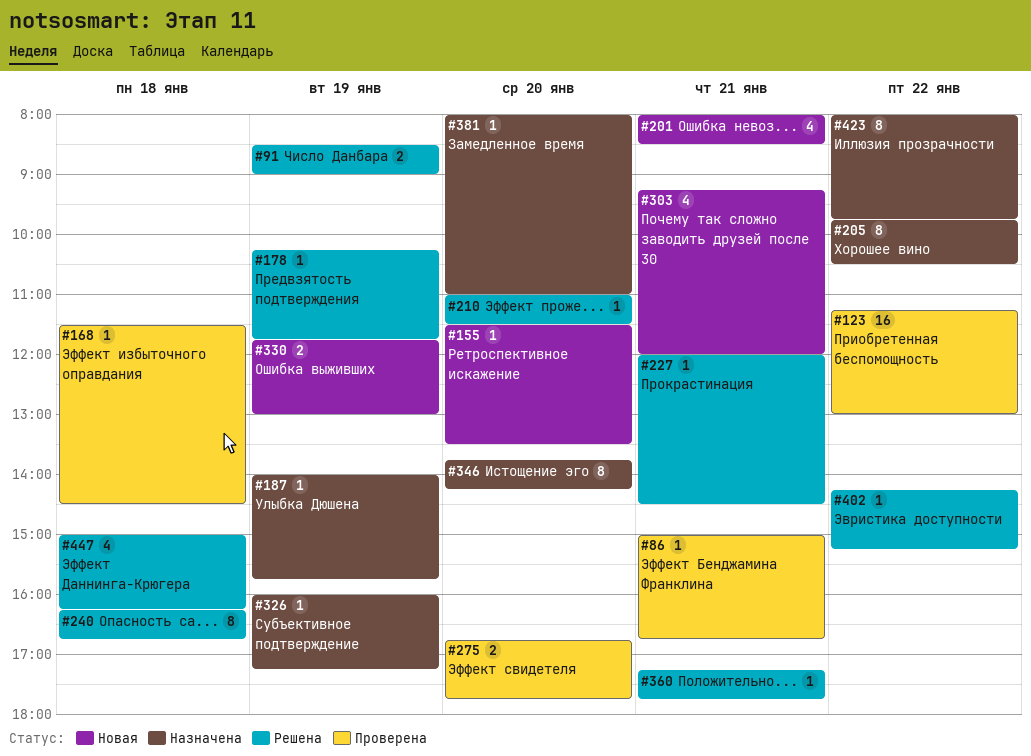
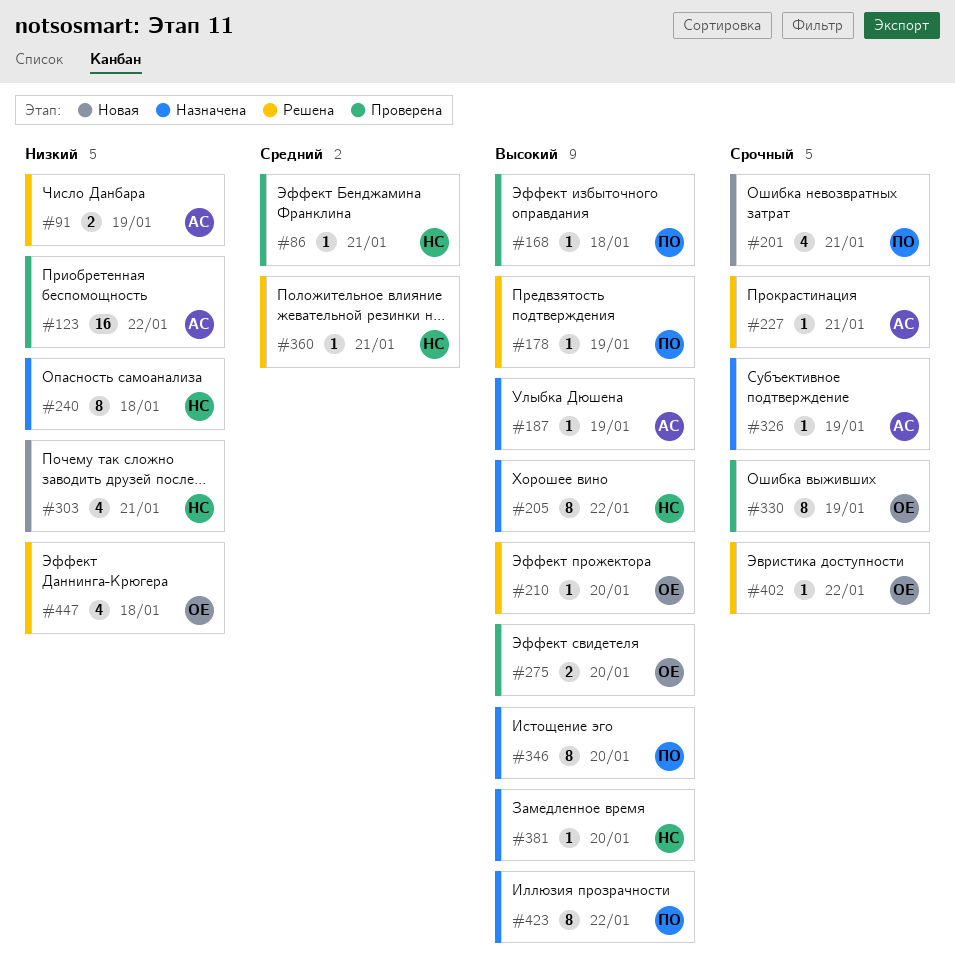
#155: present -> none
#240, status: Решена -> Назначена
#330, status: Новая -> Проверена
#330, estimate: 2 -> 8

